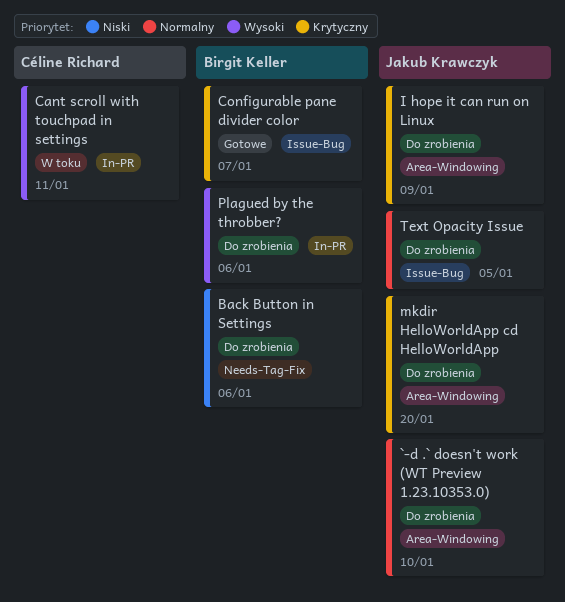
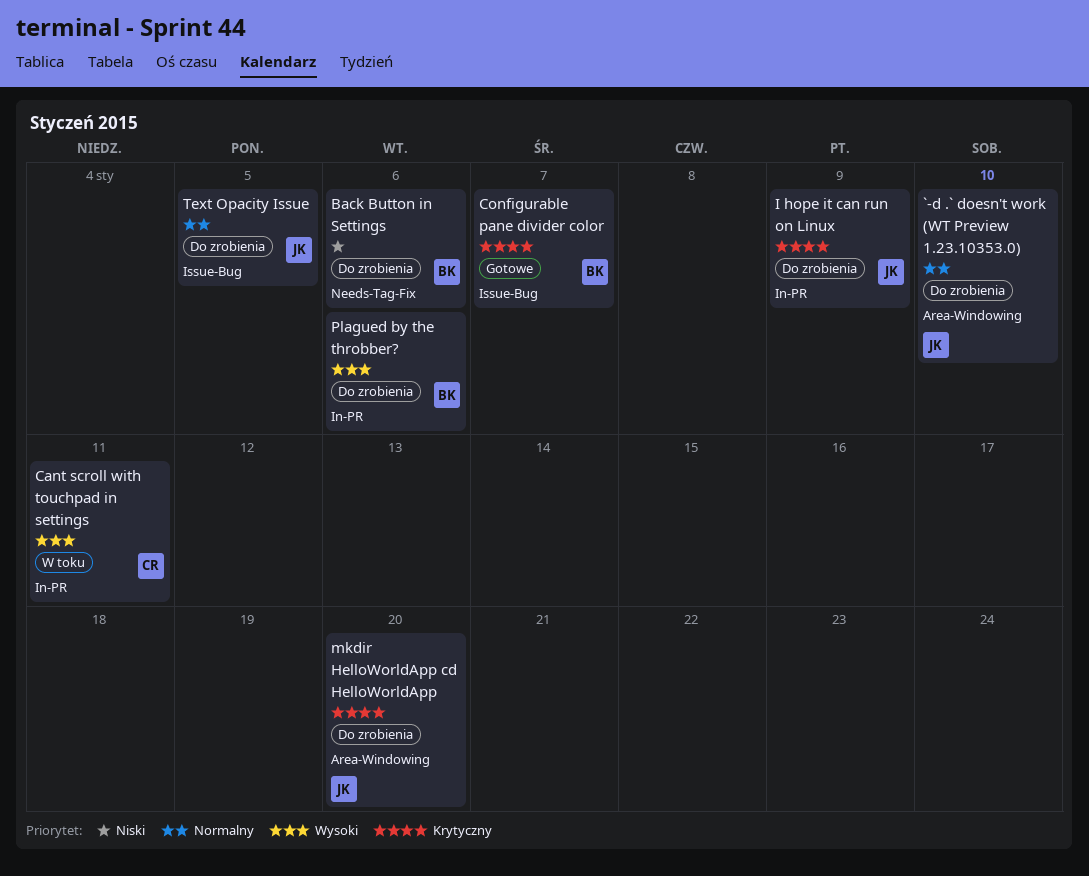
I hope it can run on Linux, label: Area-Windowing -> In-PR

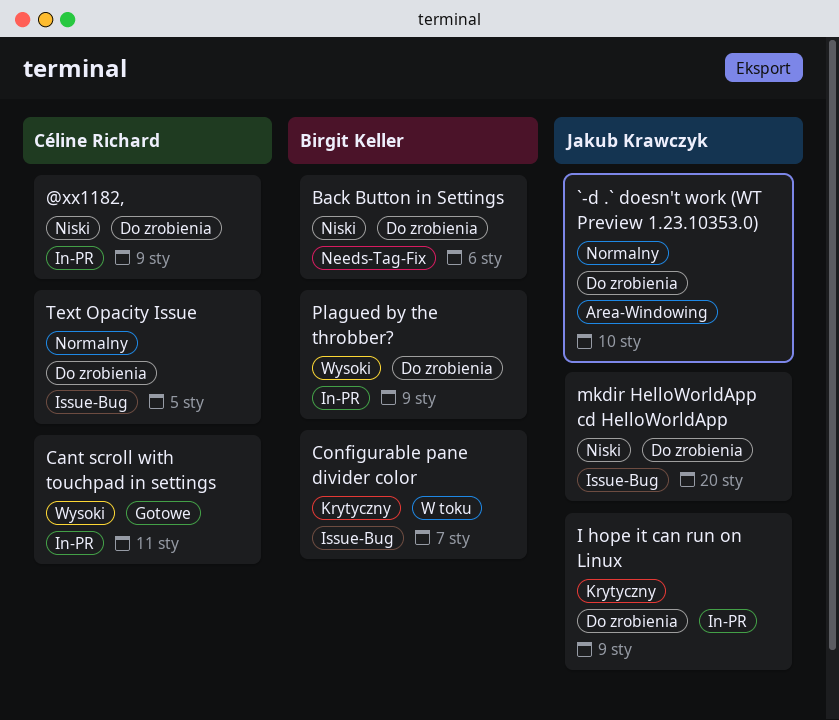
@xx1182,: none -> present
Cant scroll with touchpad in settings, status: W toku -> Gotowe
Configurable pane divider color, status: Gotowe -> W toku
mkdir HelloWorldApp cd HelloWorldApp, priority: Krytyczny -> Niski
mkdir HelloWorldApp cd HelloWorldApp, label: Area-Windowing -> Issue-Bug
Plagued by the throbber?, due: Jan 6 -> Jan 9
Text Opacity Issue, owner: Jakub Krawczyk -> Céline Richard

